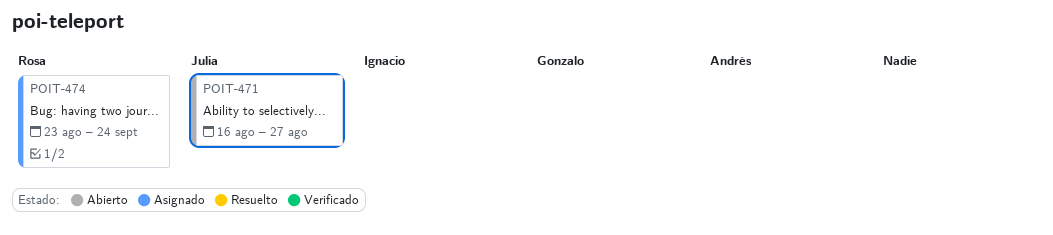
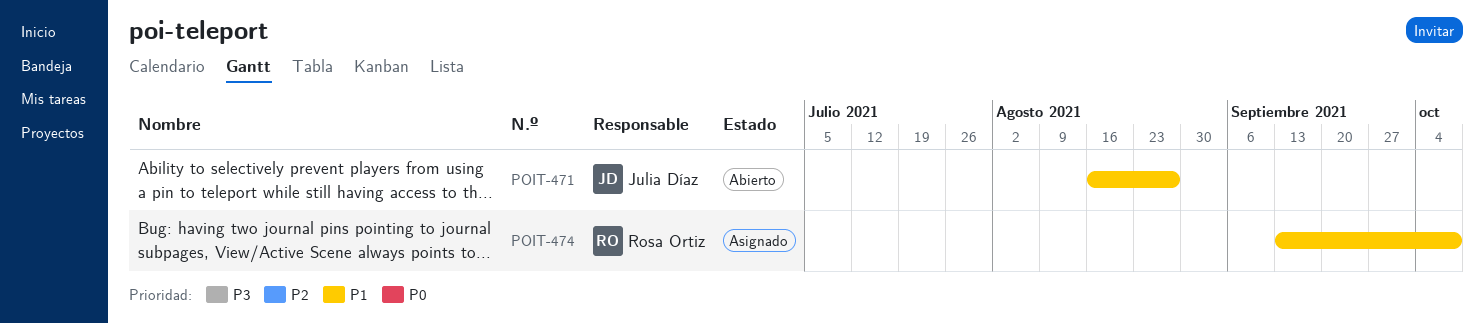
POIT-474, start: Aug 23 -> Sep 13
POIT-474, due: Sep 24 -> Oct 8

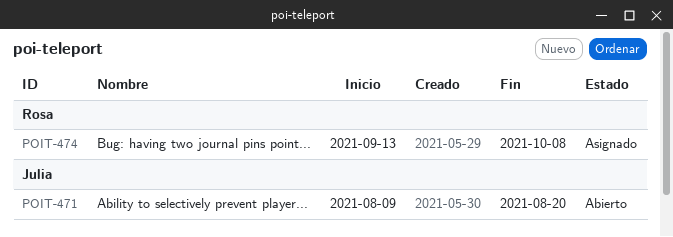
POIT-471, start: Aug 16 -> Aug 9
POIT-471, due: Aug 27 -> Aug 20

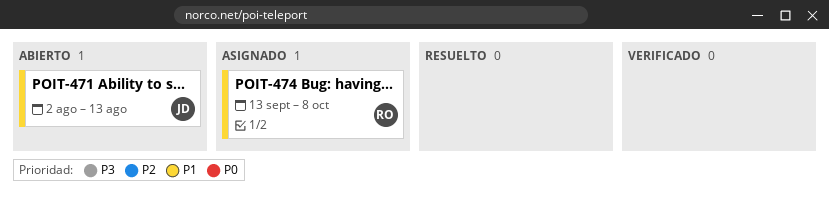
POIT-471, start: Aug 9 -> Aug 2
POIT-471, due: Aug 20 -> Aug 13

